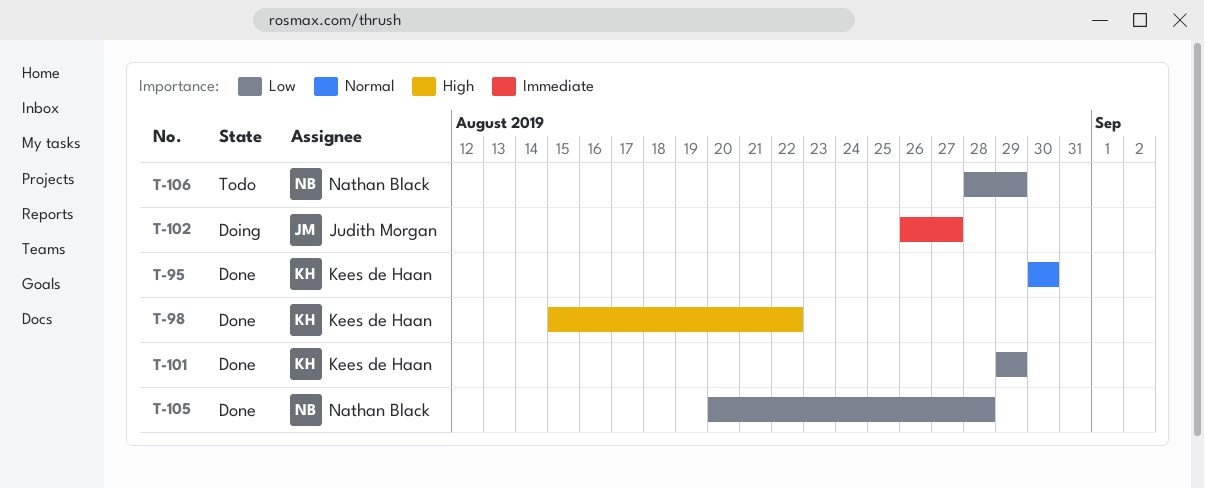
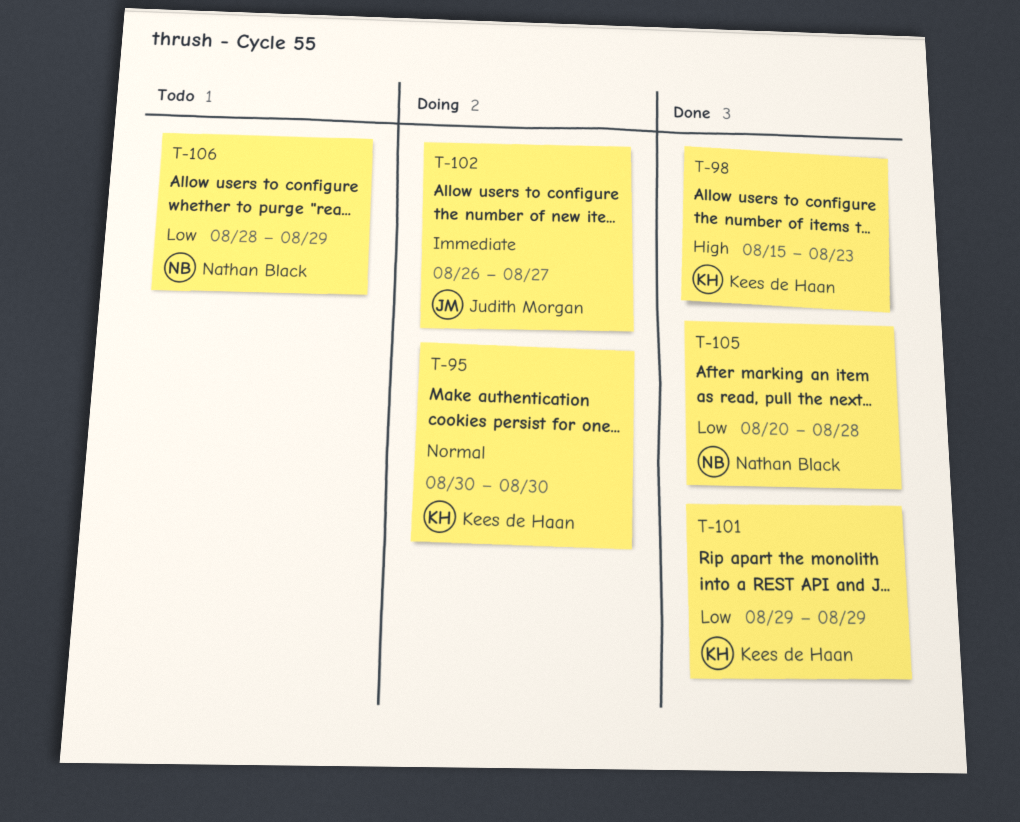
T-95, status: Done -> Doing
T-98, due: Aug 22 -> Aug 23

